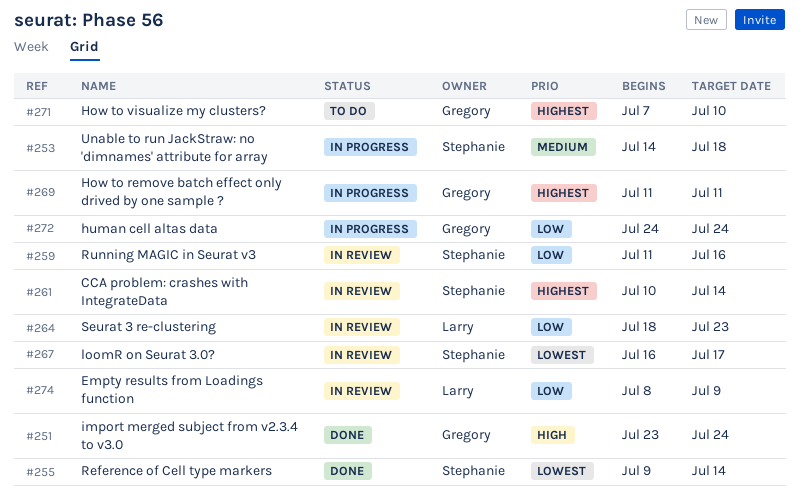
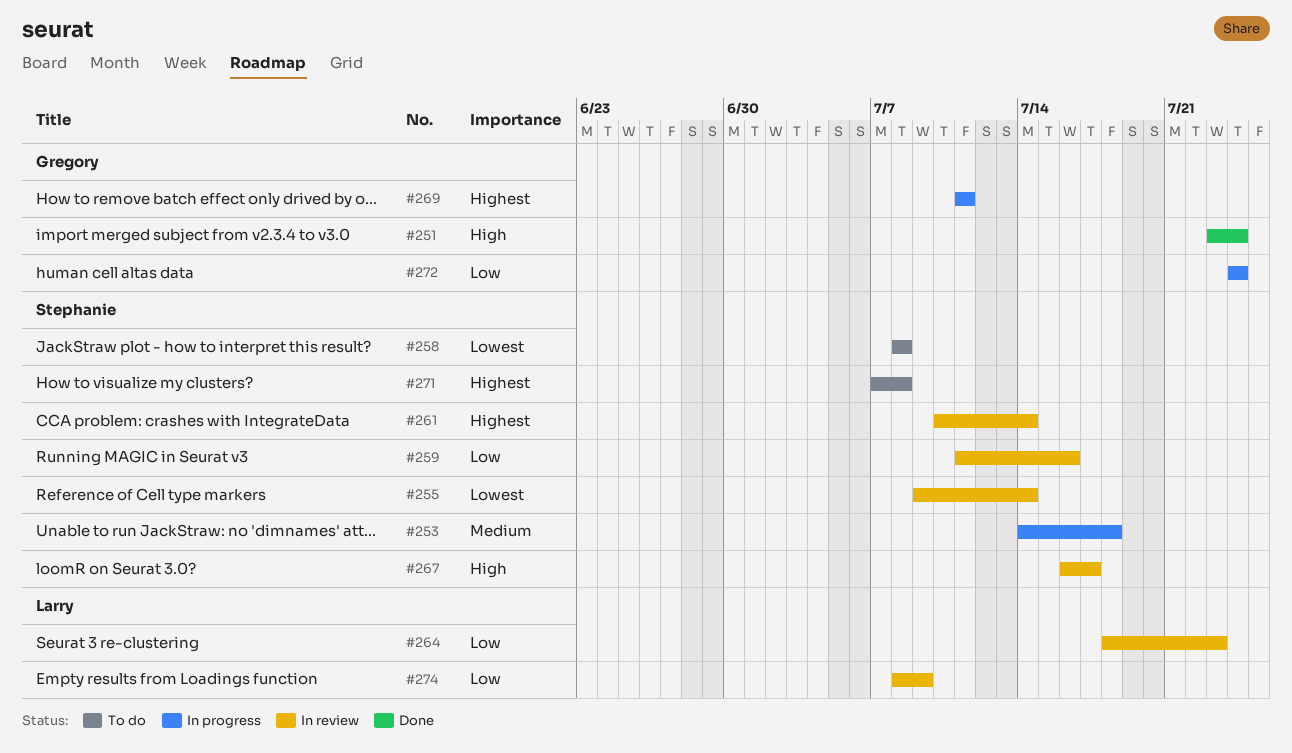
#255, status: Done -> In review
#258: none -> present
#267, priority: Lowest -> High
#271, owner: Gregory -> Stephanie
#271, due: Jul 10 -> Jul 8

